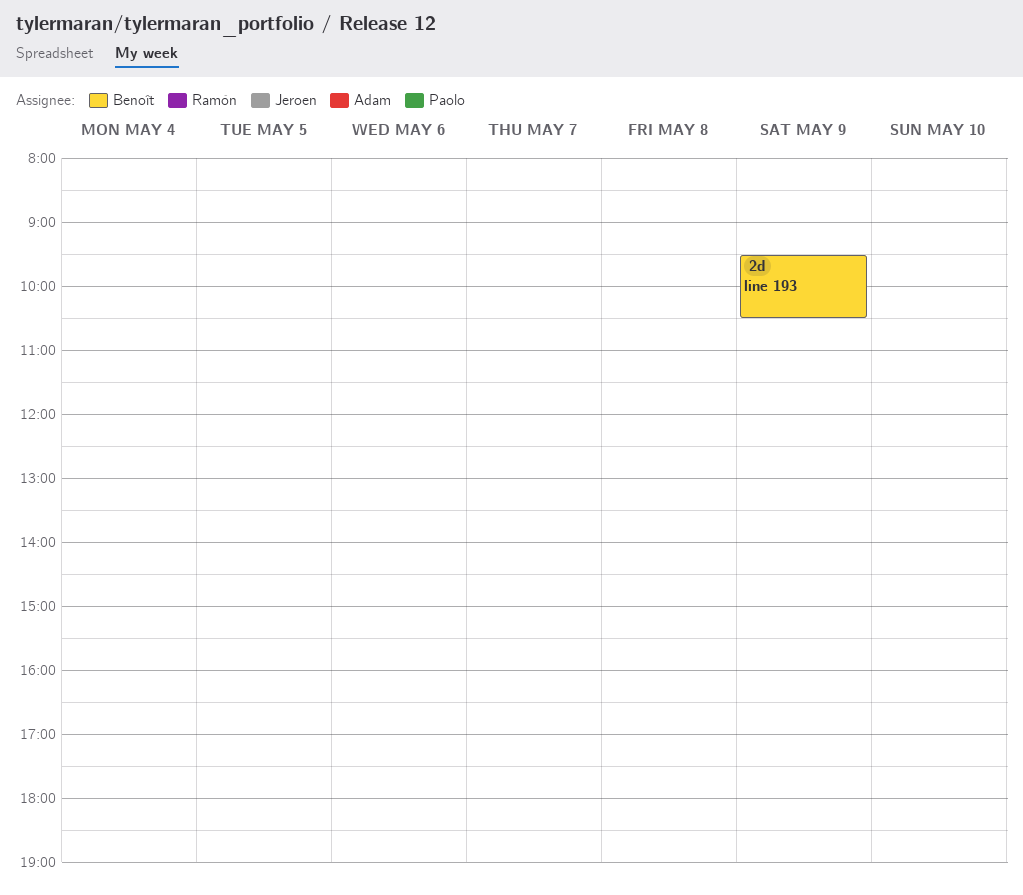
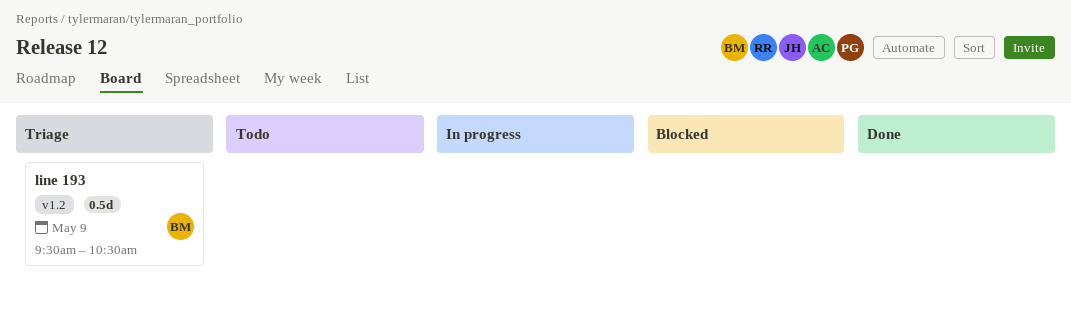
line 193, estimate: 2d -> 0.5d

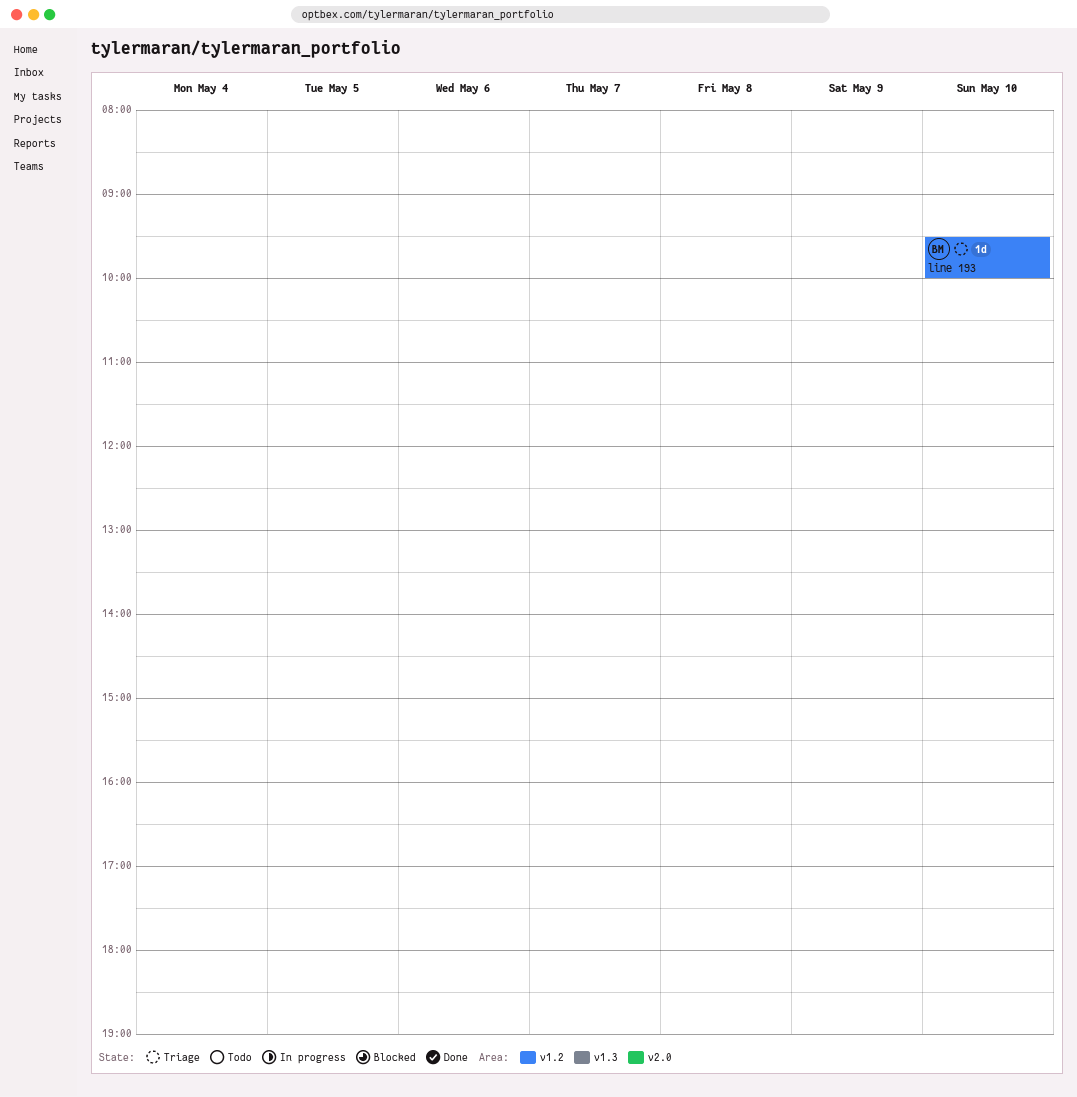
line 193, estimate: 0.5d -> 1d
line 193, day: May 9 -> May 10
line 193, ends: 10:30 -> 10:00

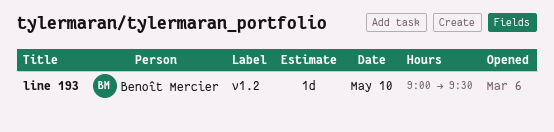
line 193, begins: 09:30 -> 09:00
line 193, ends: 10:00 -> 09:30

